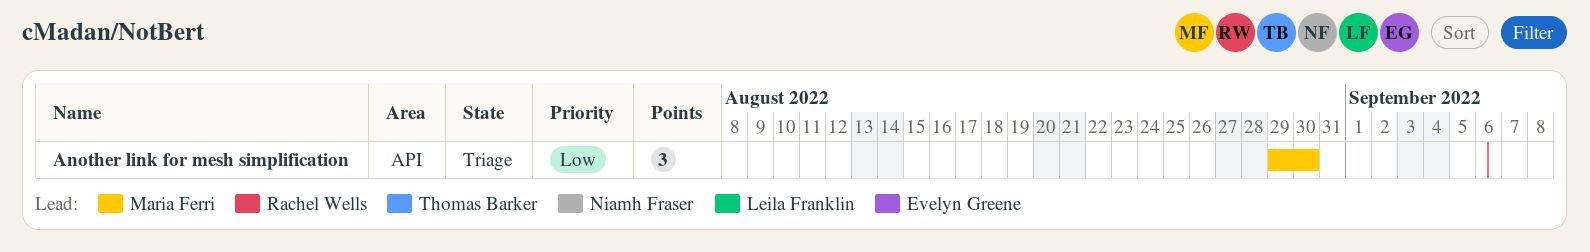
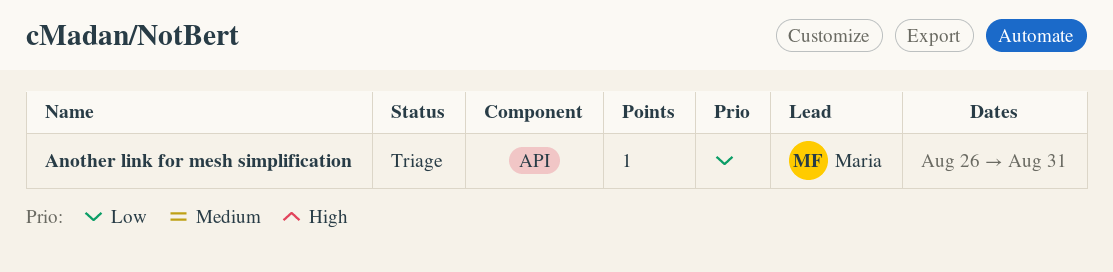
Another link for mesh simplification, estimate: 3 -> 1
Another link for mesh simplification, start: Aug 29 -> Aug 26
Another link for mesh simplification, due: Aug 30 -> Aug 31

